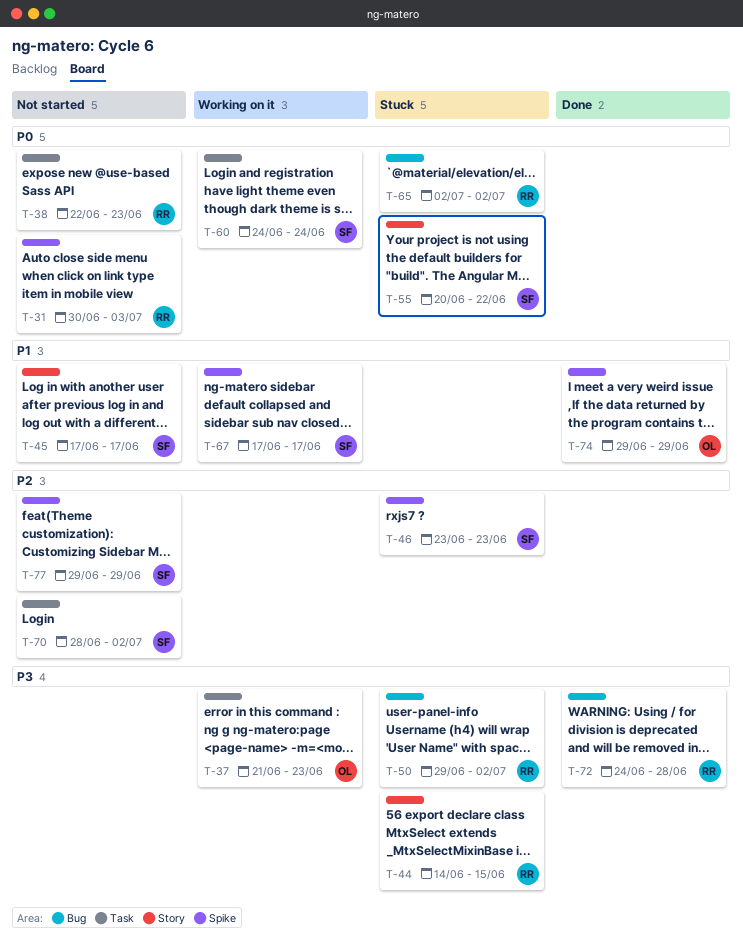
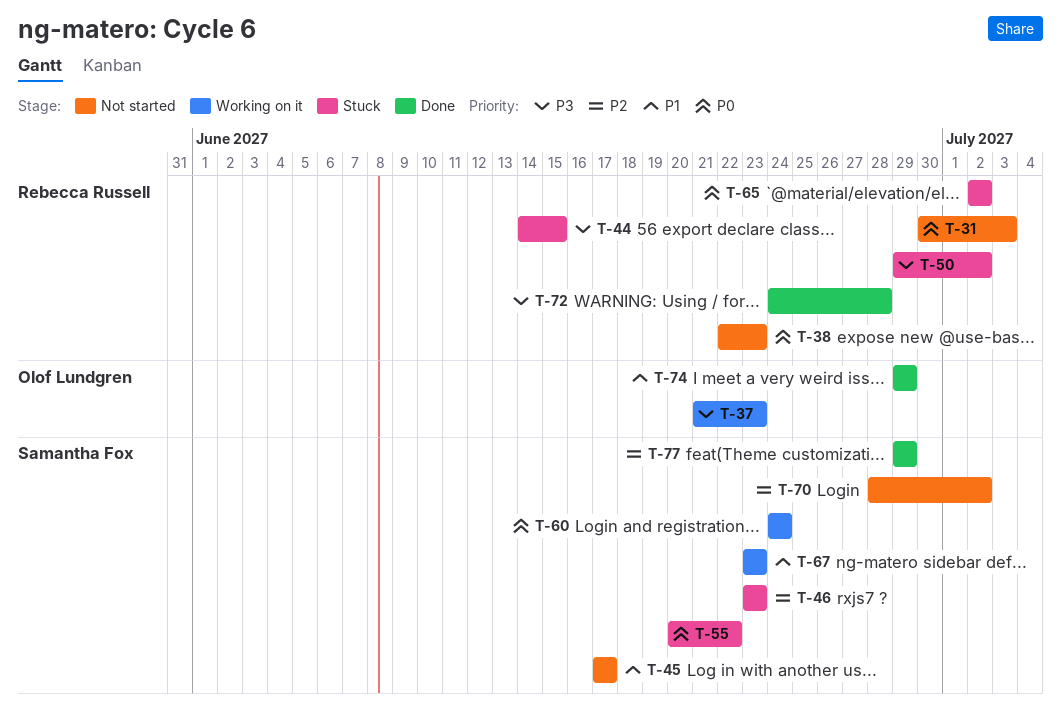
T-67, start: Jun 17 -> Jun 23
T-67, due: Jun 17 -> Jun 23
T-77, status: Not started -> Done

